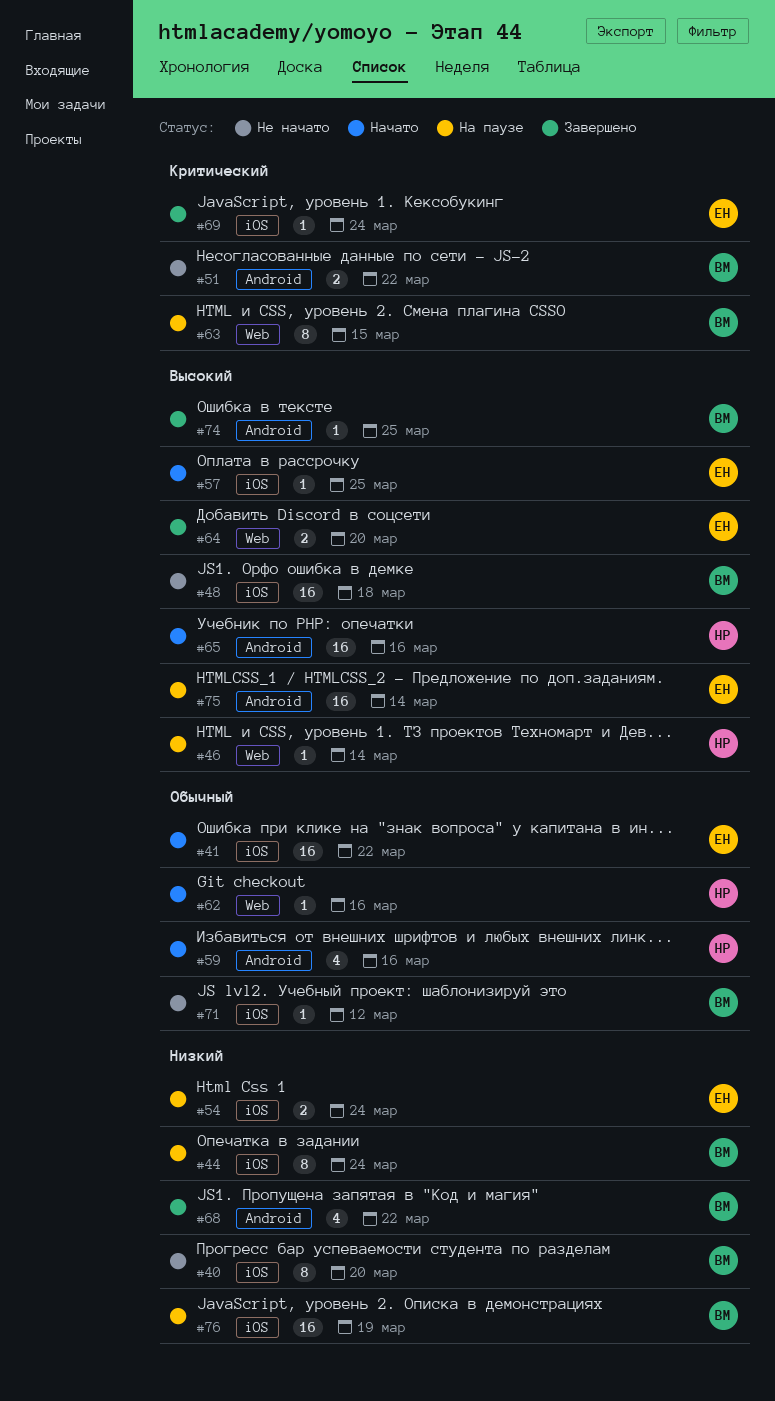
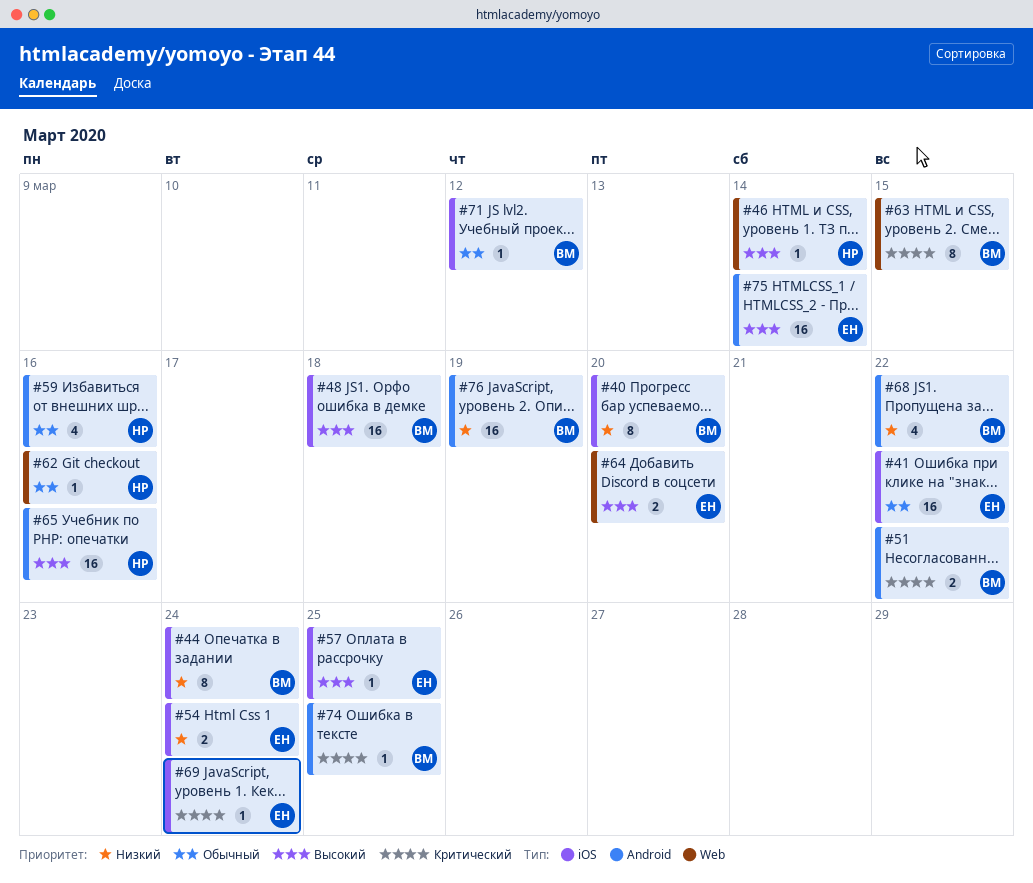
#74, priority: Высокий -> Критический
#76, label: iOS -> Android

